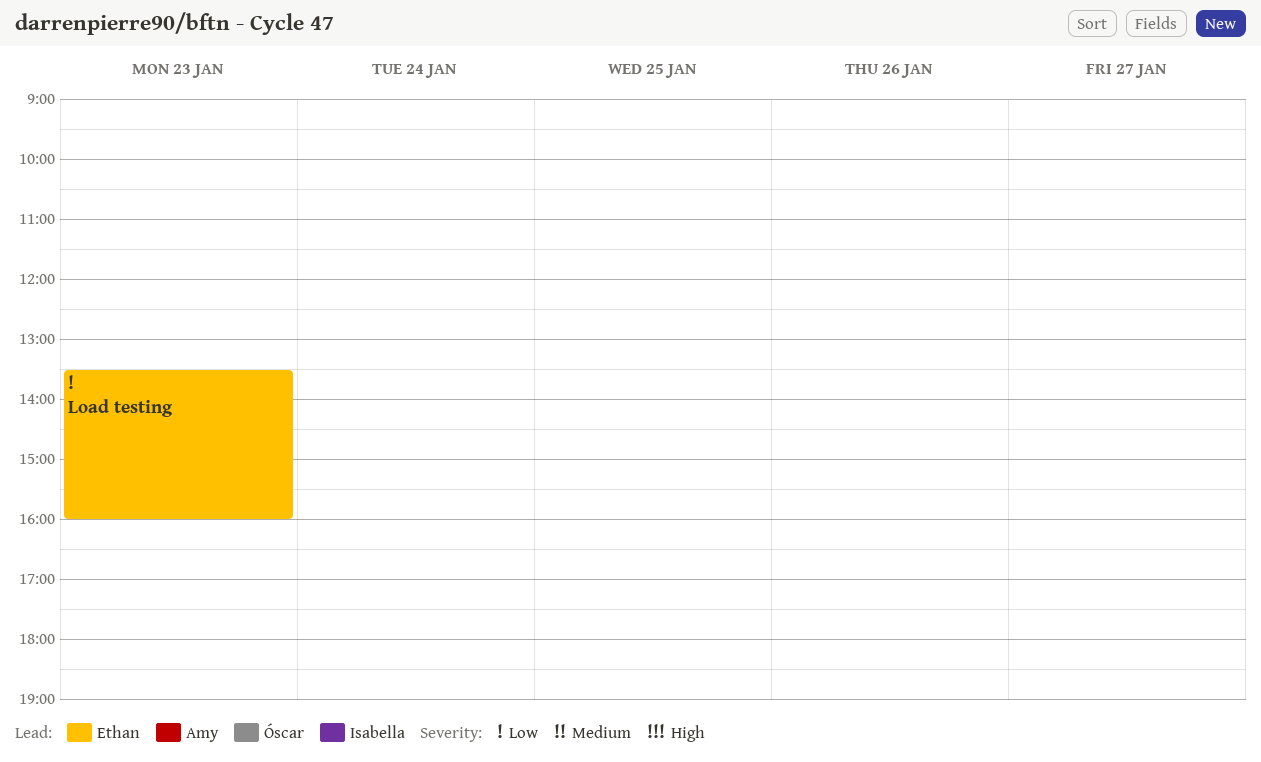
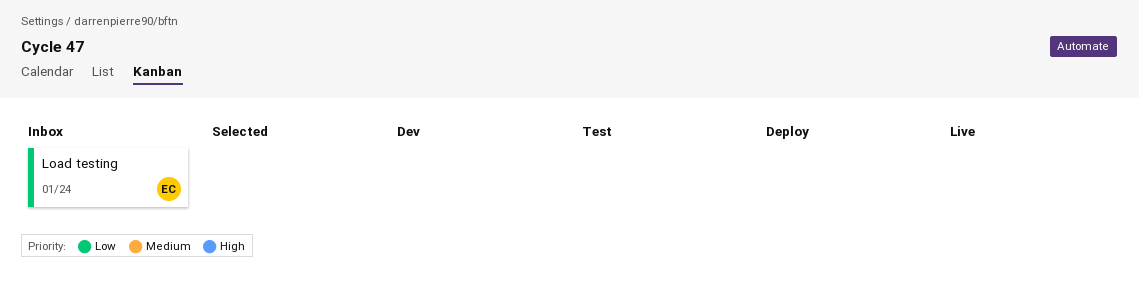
Load testing, day: Jan 23 -> Jan 24

